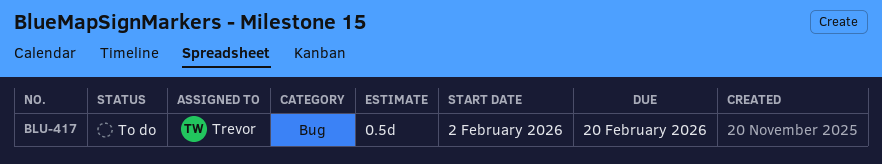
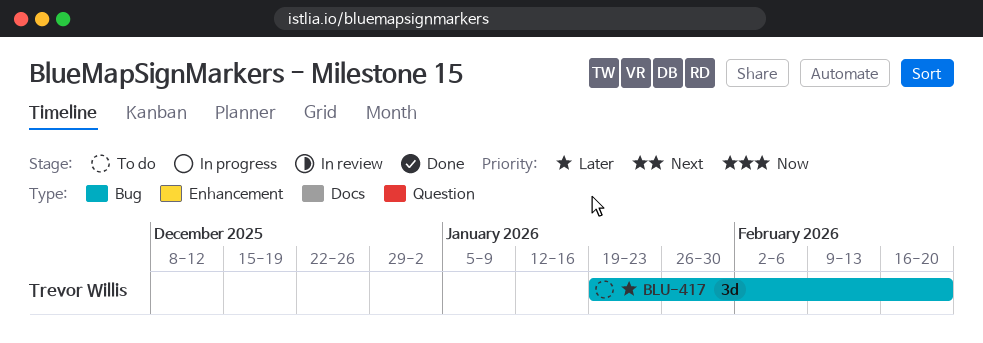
BLU-417, estimate: 0.5d -> 3d
BLU-417, start: Feb 2 -> Jan 19

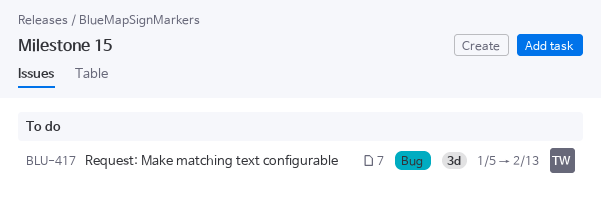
BLU-417, start: Jan 19 -> Jan 5
BLU-417, due: Feb 20 -> Feb 13

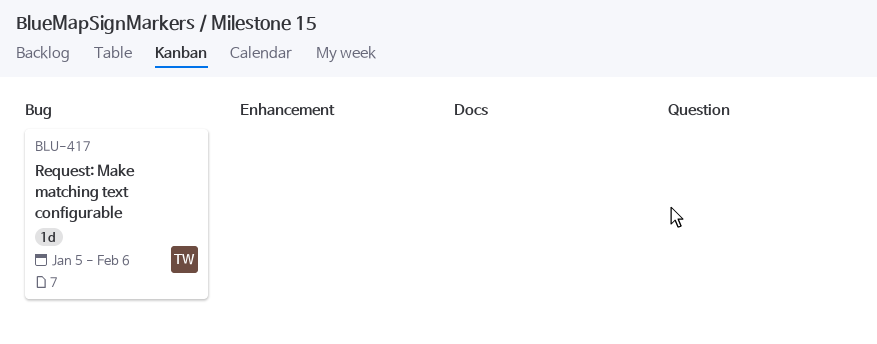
BLU-417, estimate: 3d -> 1d
BLU-417, due: Feb 13 -> Feb 6

